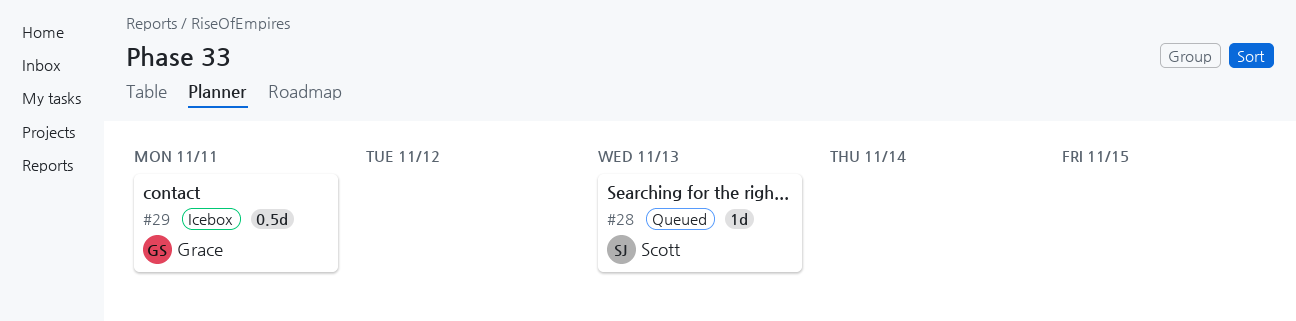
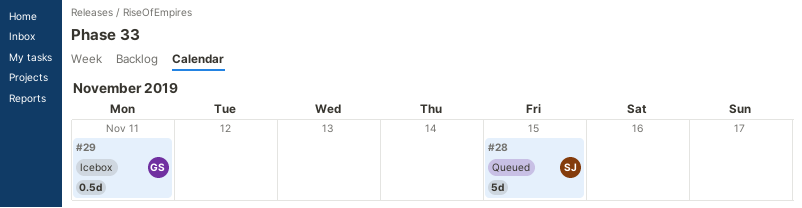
#28, estimate: 1d -> 5d
#28, due: Nov 13 -> Nov 15

